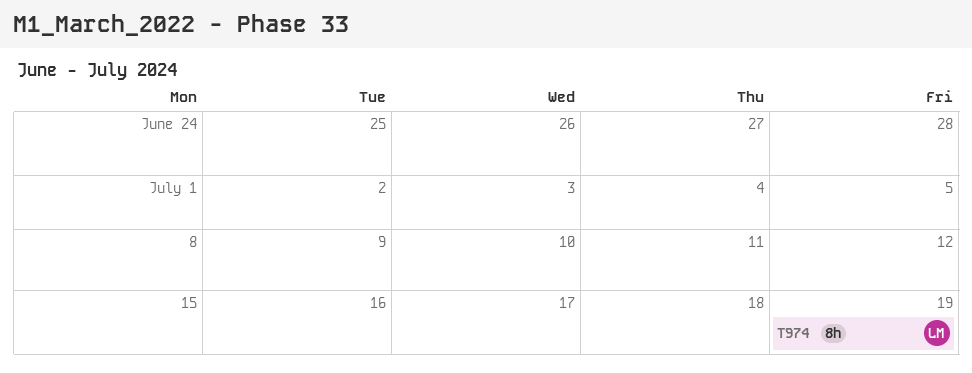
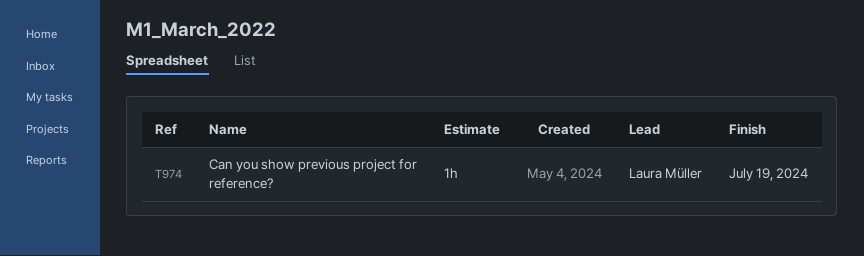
T974, estimate: 8h -> 1h

